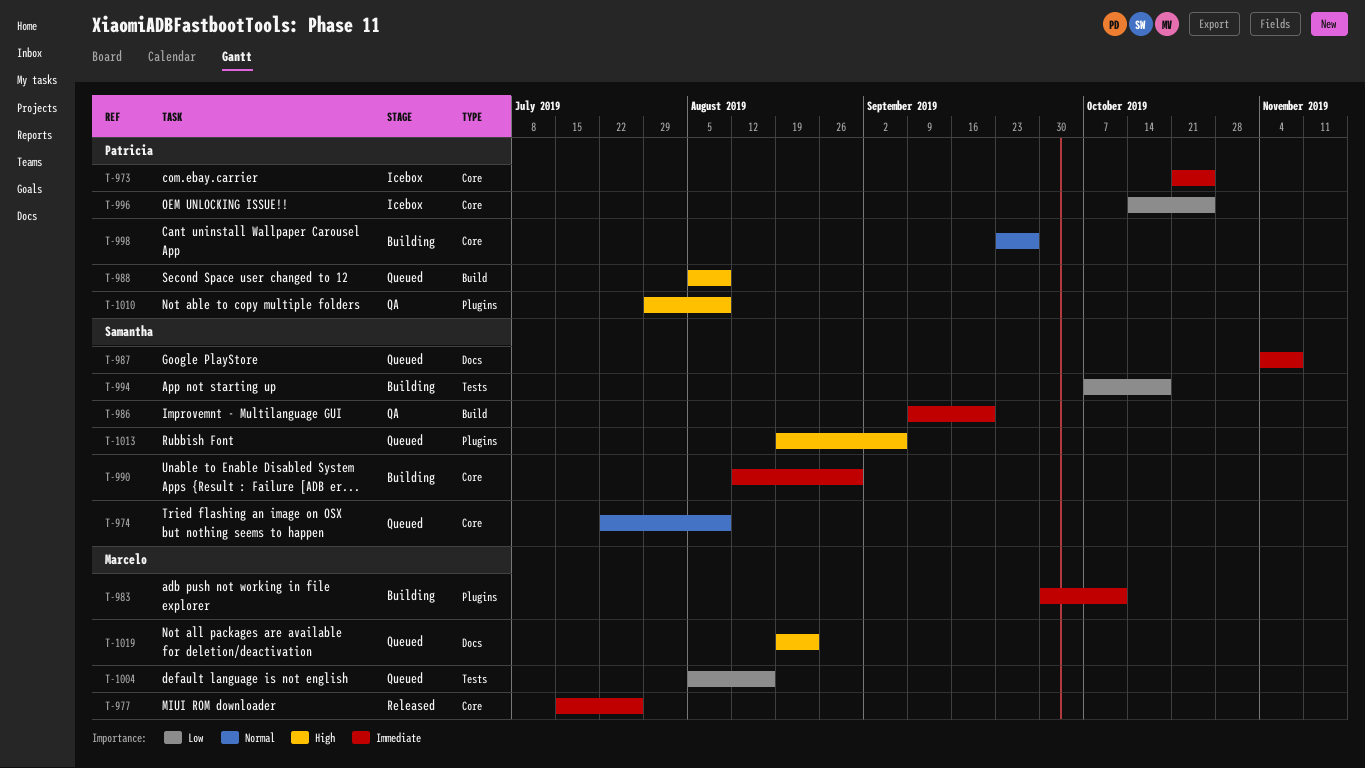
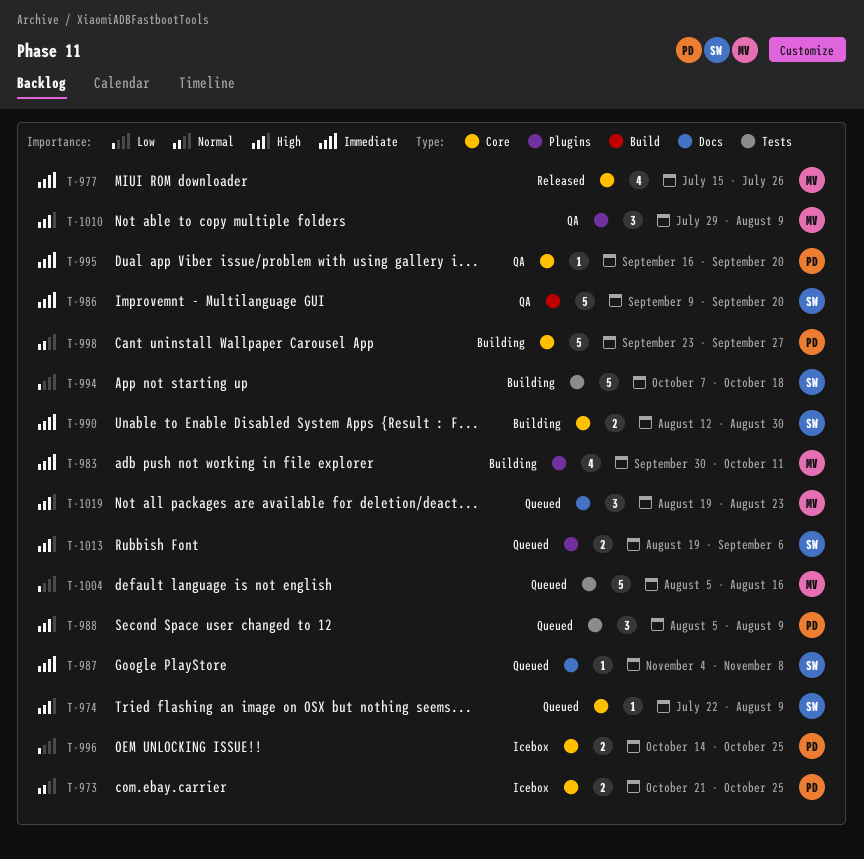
T-973, priority: Immediate -> Normal
T-974, priority: Normal -> High
T-988, label: Build -> Tests
T-995: none -> present
T-1010, owner: Patricia -> Marcelo

